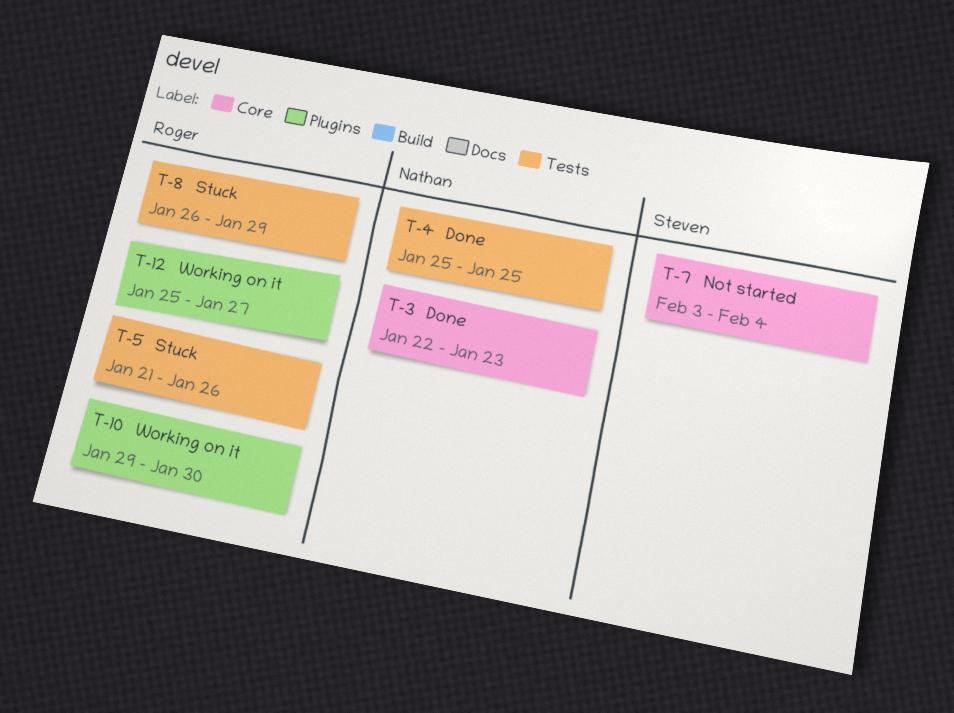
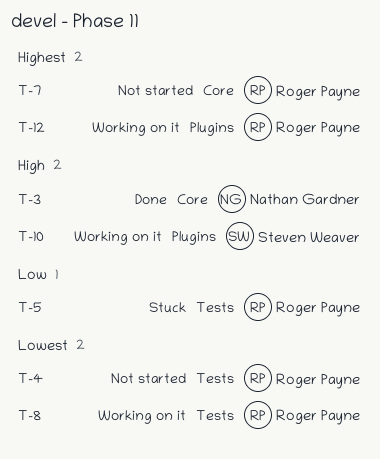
T-4, status: Done -> Not started
T-4, owner: Nathan Gardner -> Roger Payne
T-7, owner: Steven Weaver -> Roger Payne
T-8, status: Stuck -> Working on it
T-10, owner: Roger Payne -> Steven Weaver

